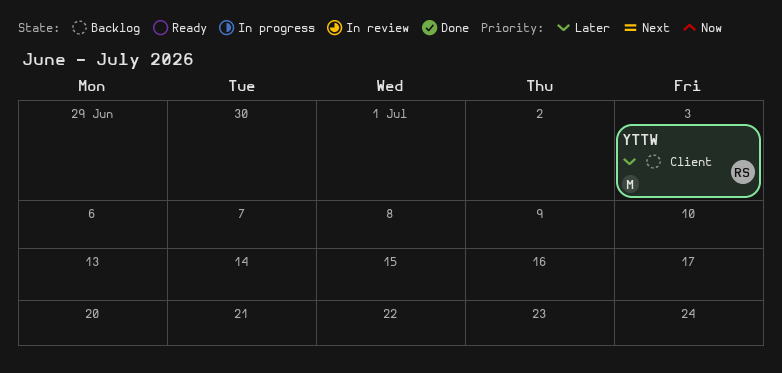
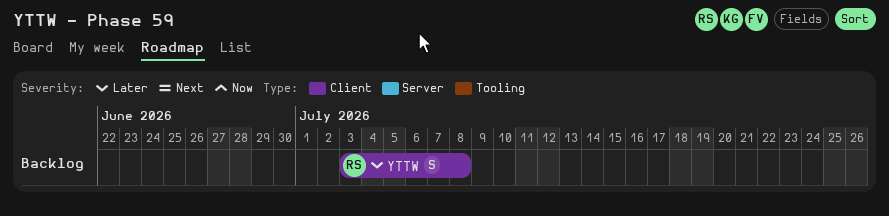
YTTW, estimate: M -> S
YTTW, due: Jul 3 -> Jul 8

